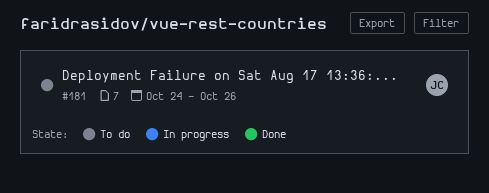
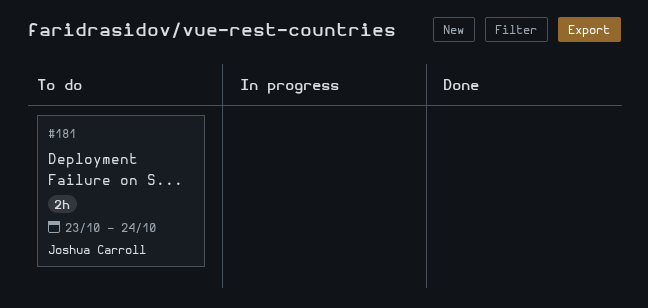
#181, start: Oct 24 -> Oct 23
#181, due: Oct 26 -> Oct 24

